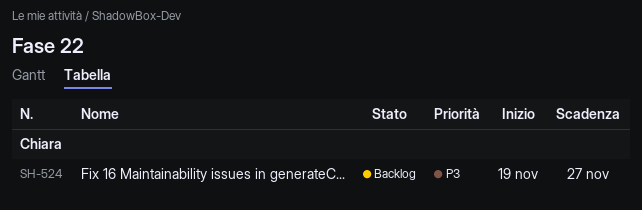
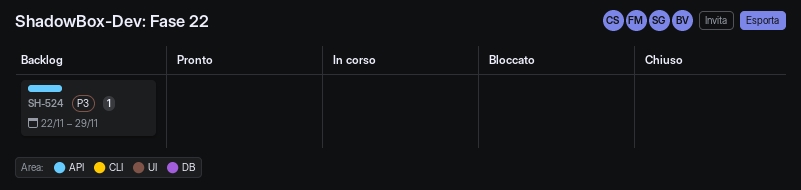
SH-524, start: Nov 19 -> Nov 22
SH-524, due: Nov 27 -> Nov 29

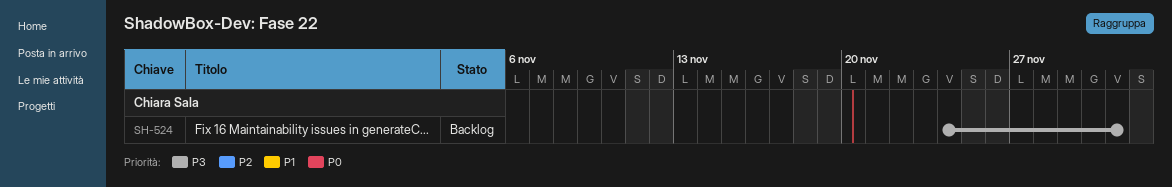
SH-524, start: Nov 22 -> Nov 24
SH-524, due: Nov 29 -> Dec 1

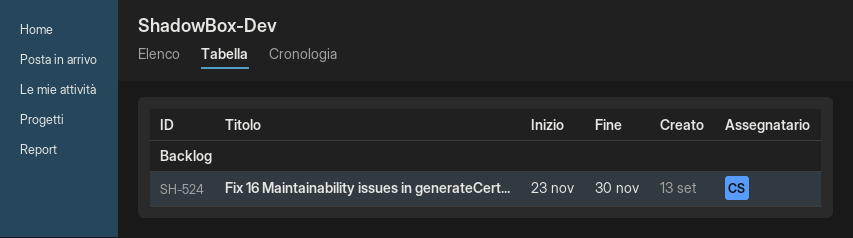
SH-524, start: Nov 24 -> Nov 23
SH-524, due: Dec 1 -> Nov 30

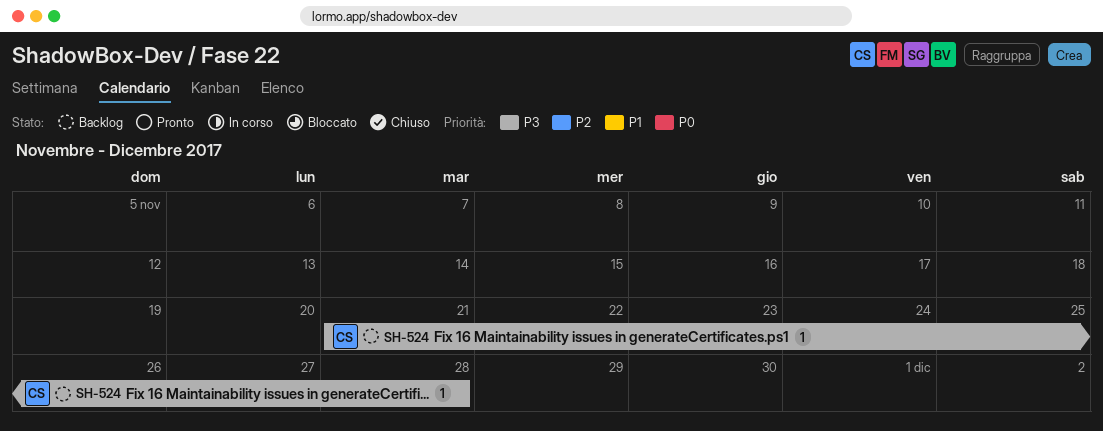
SH-524, start: Nov 23 -> Nov 21
SH-524, due: Nov 30 -> Nov 28

